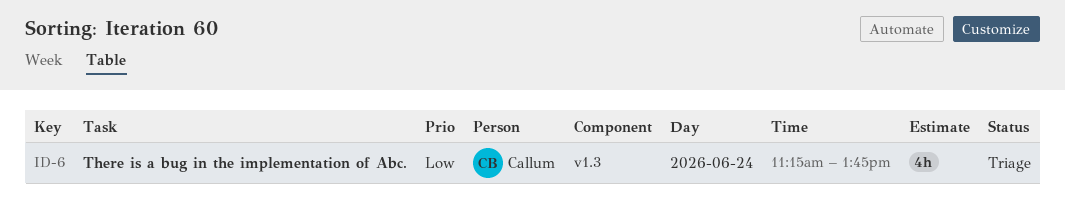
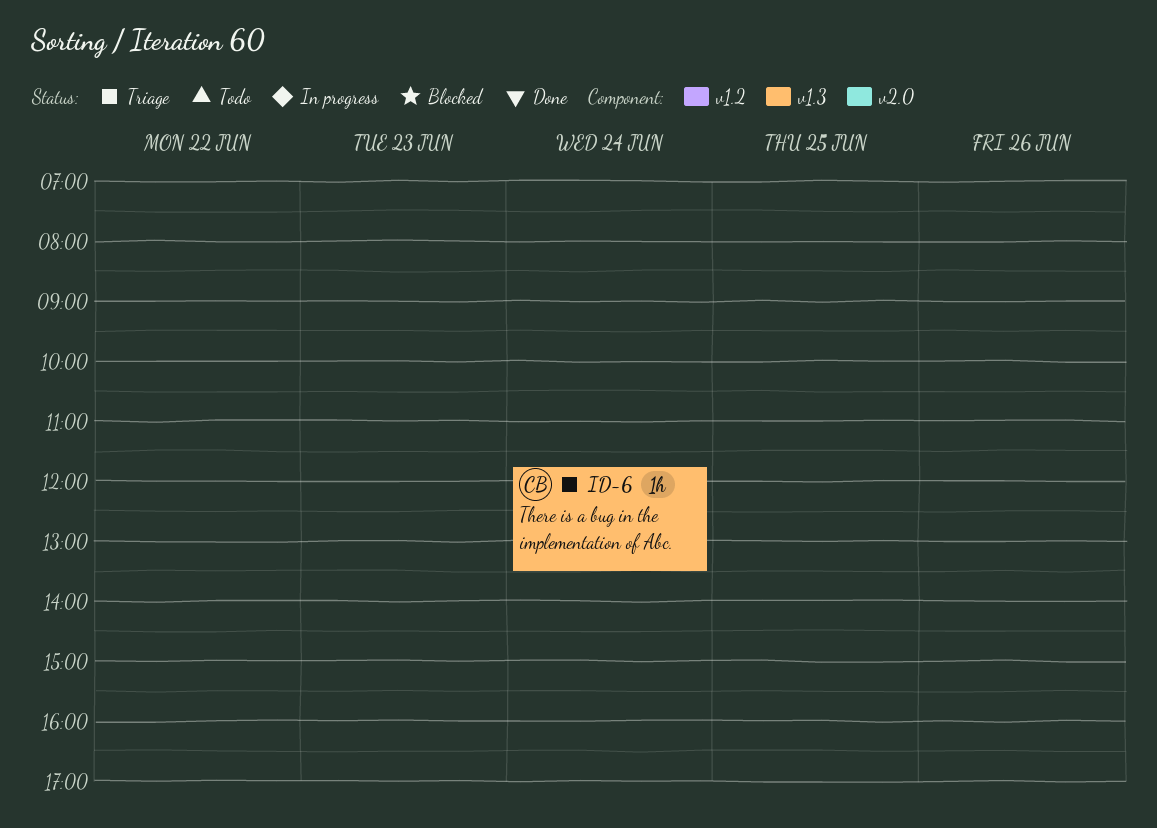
ID-6, estimate: 4h -> 1h
ID-6, begins: 11:15 -> 11:45
ID-6, ends: 13:45 -> 13:30

